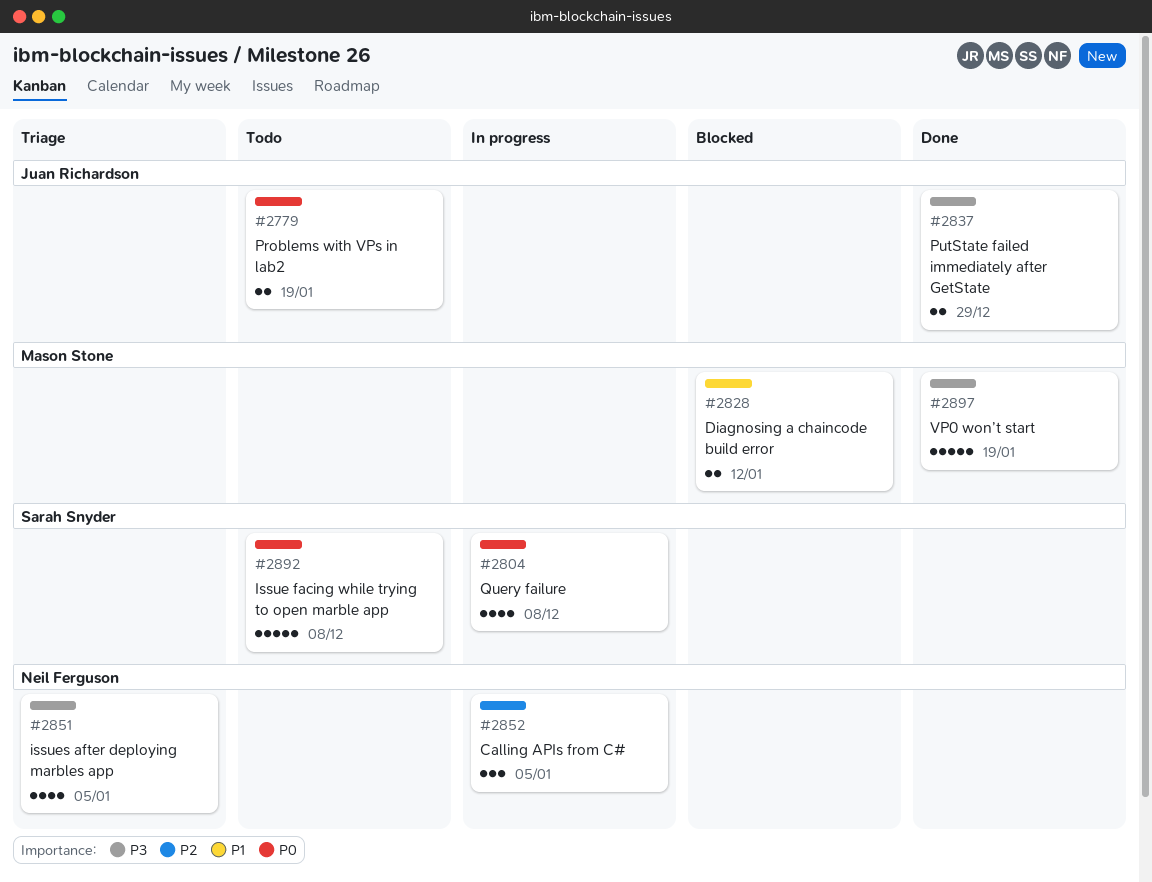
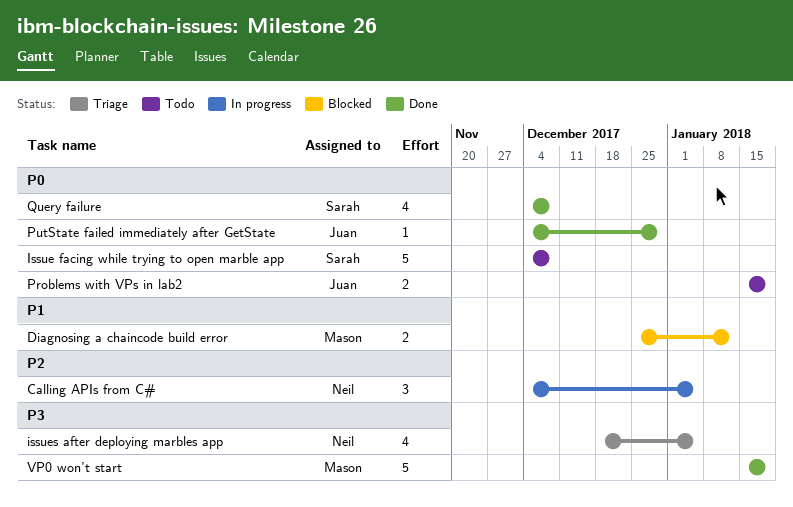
PutState failed immediately after GetState, priority: P3 -> P0
PutState failed immediately after GetState, estimate: 2 -> 1
Query failure, status: In progress -> Done

